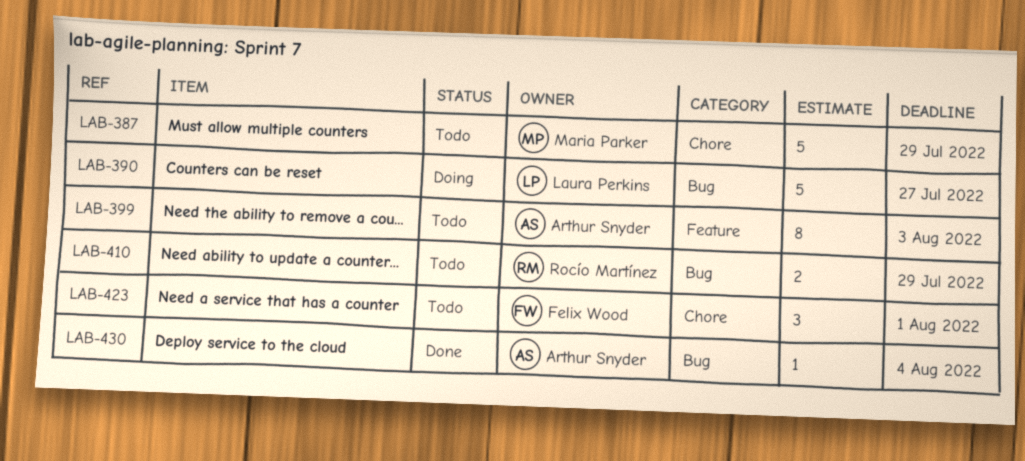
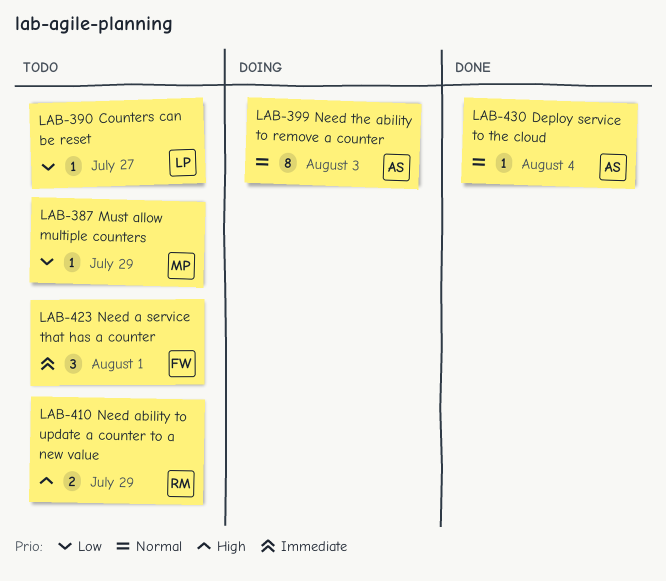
LAB-387, estimate: 5 -> 1
LAB-390, status: Doing -> Todo
LAB-390, estimate: 5 -> 1
LAB-399, status: Todo -> Doing

